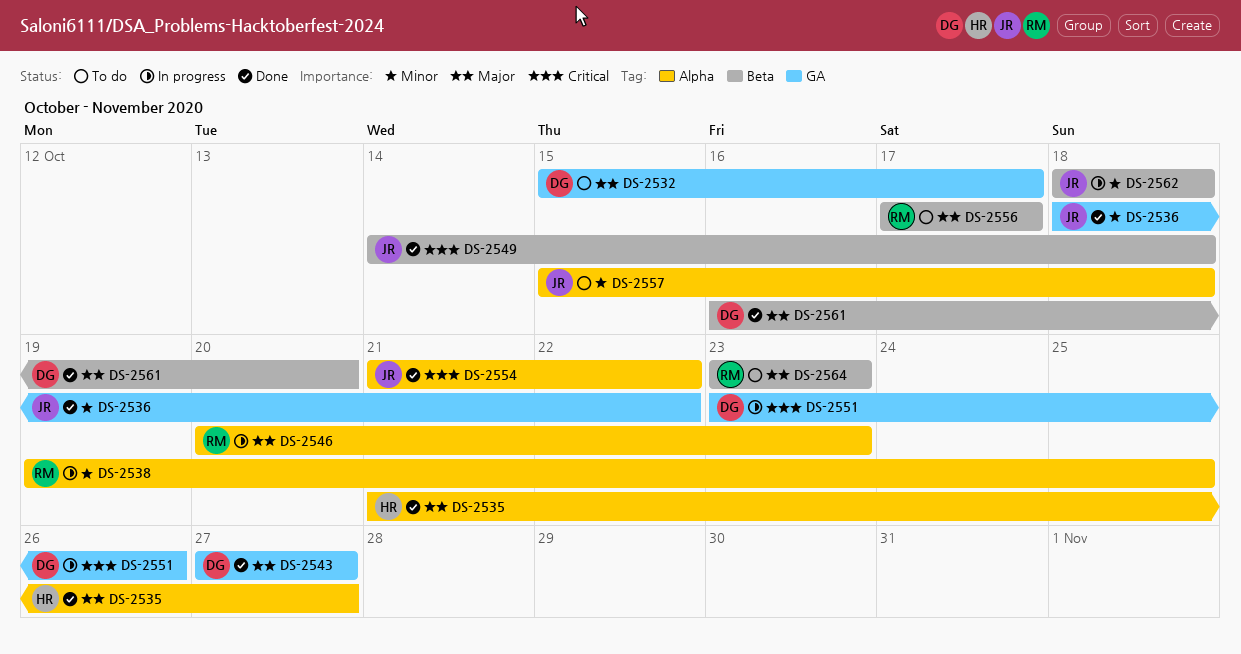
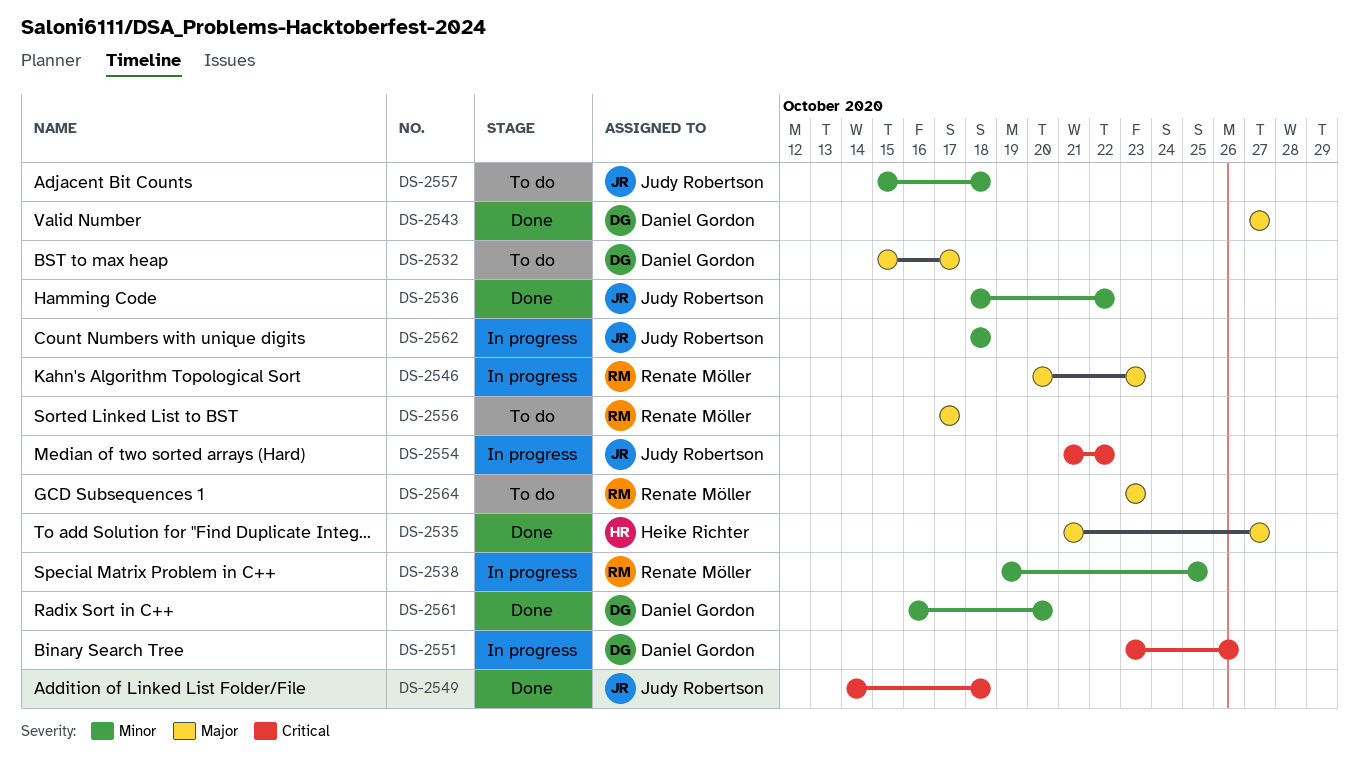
DS-2554, status: Done -> In progress
DS-2561, priority: Major -> Minor

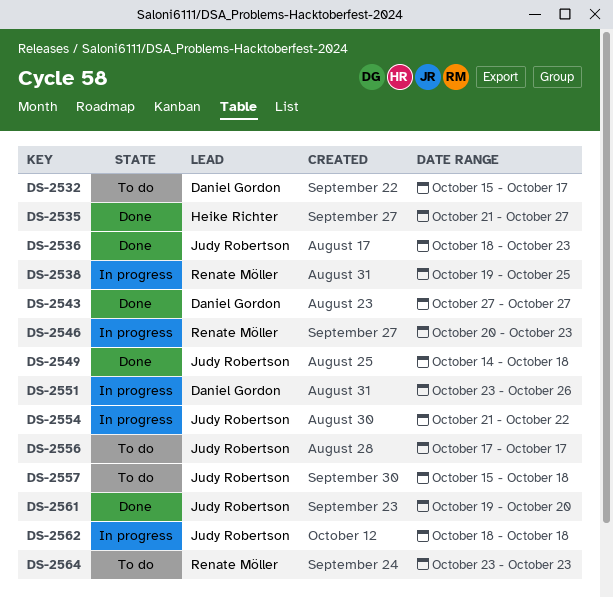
DS-2536, due: Oct 22 -> Oct 23
DS-2556, owner: Renate Möller -> Judy Robertson
DS-2561, owner: Daniel Gordon -> Judy Robertson
DS-2561, start: Oct 16 -> Oct 19

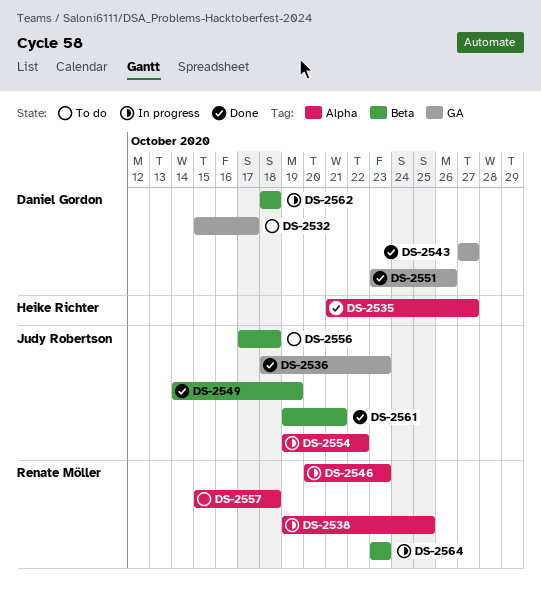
DS-2549, due: Oct 18 -> Oct 19
DS-2551, status: In progress -> Done
DS-2554, start: Oct 21 -> Oct 19
DS-2556, due: Oct 17 -> Oct 18
DS-2557, owner: Judy Robertson -> Renate Möller
DS-2561, due: Oct 20 -> Oct 21
DS-2562, owner: Judy Robertson -> Daniel Gordon
DS-2564, status: To do -> In progress

